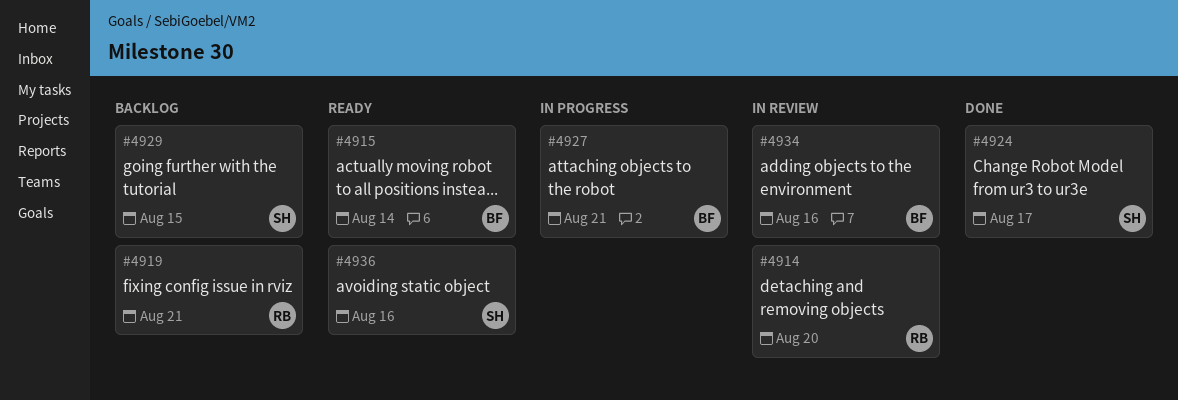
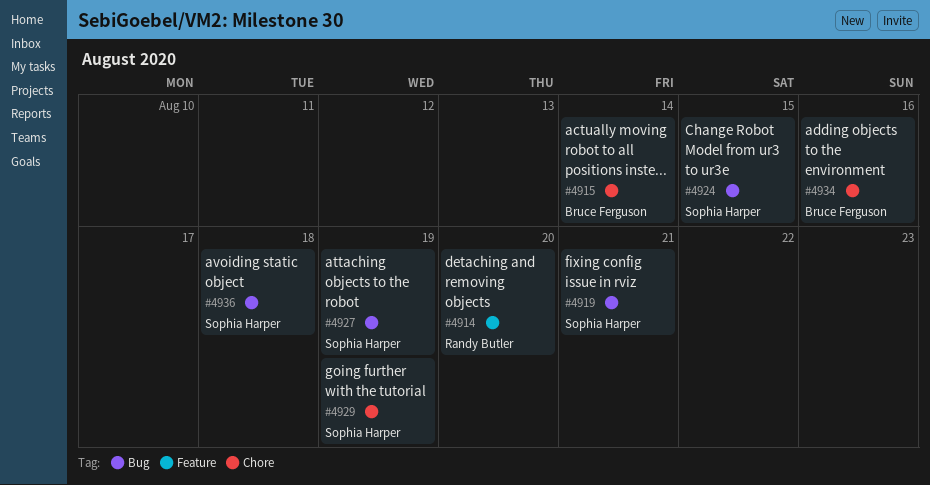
#4919, owner: Randy Butler -> Sophia Harper
#4924, due: Aug 17 -> Aug 15
#4927, owner: Bruce Ferguson -> Sophia Harper
#4927, due: Aug 21 -> Aug 19
#4929, due: Aug 15 -> Aug 19
#4936, due: Aug 16 -> Aug 18

